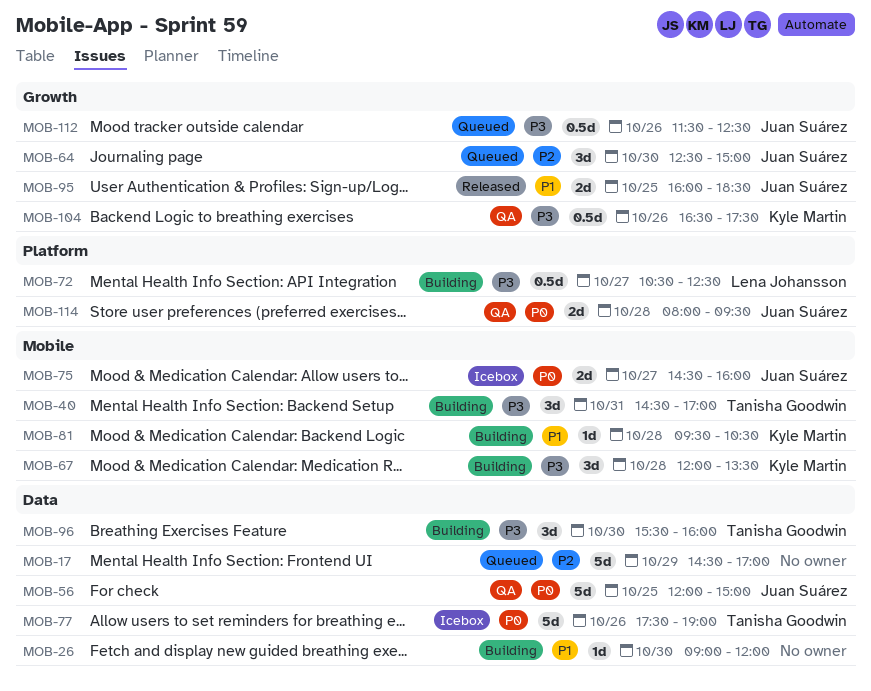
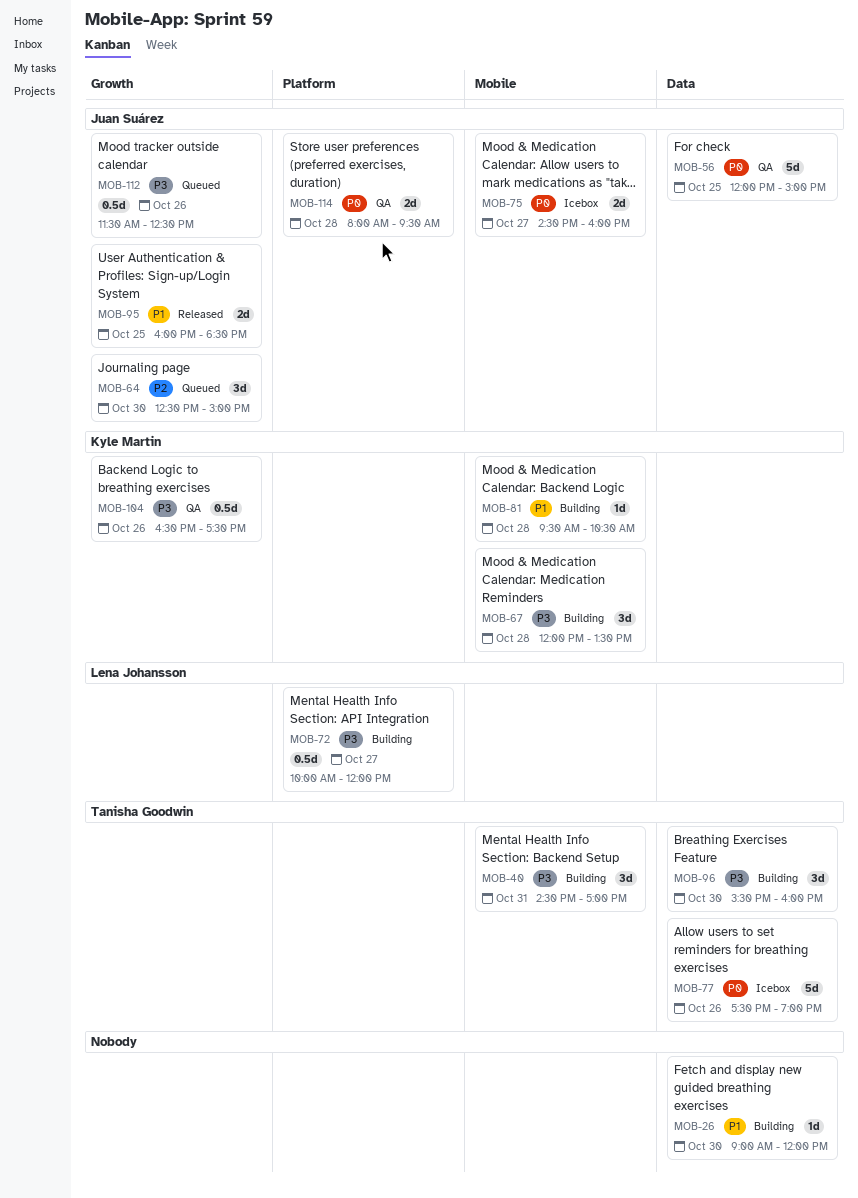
MOB-17: present -> none
MOB-72, begins: 10:30 -> 10:00
MOB-72, ends: 12:30 -> 12:00

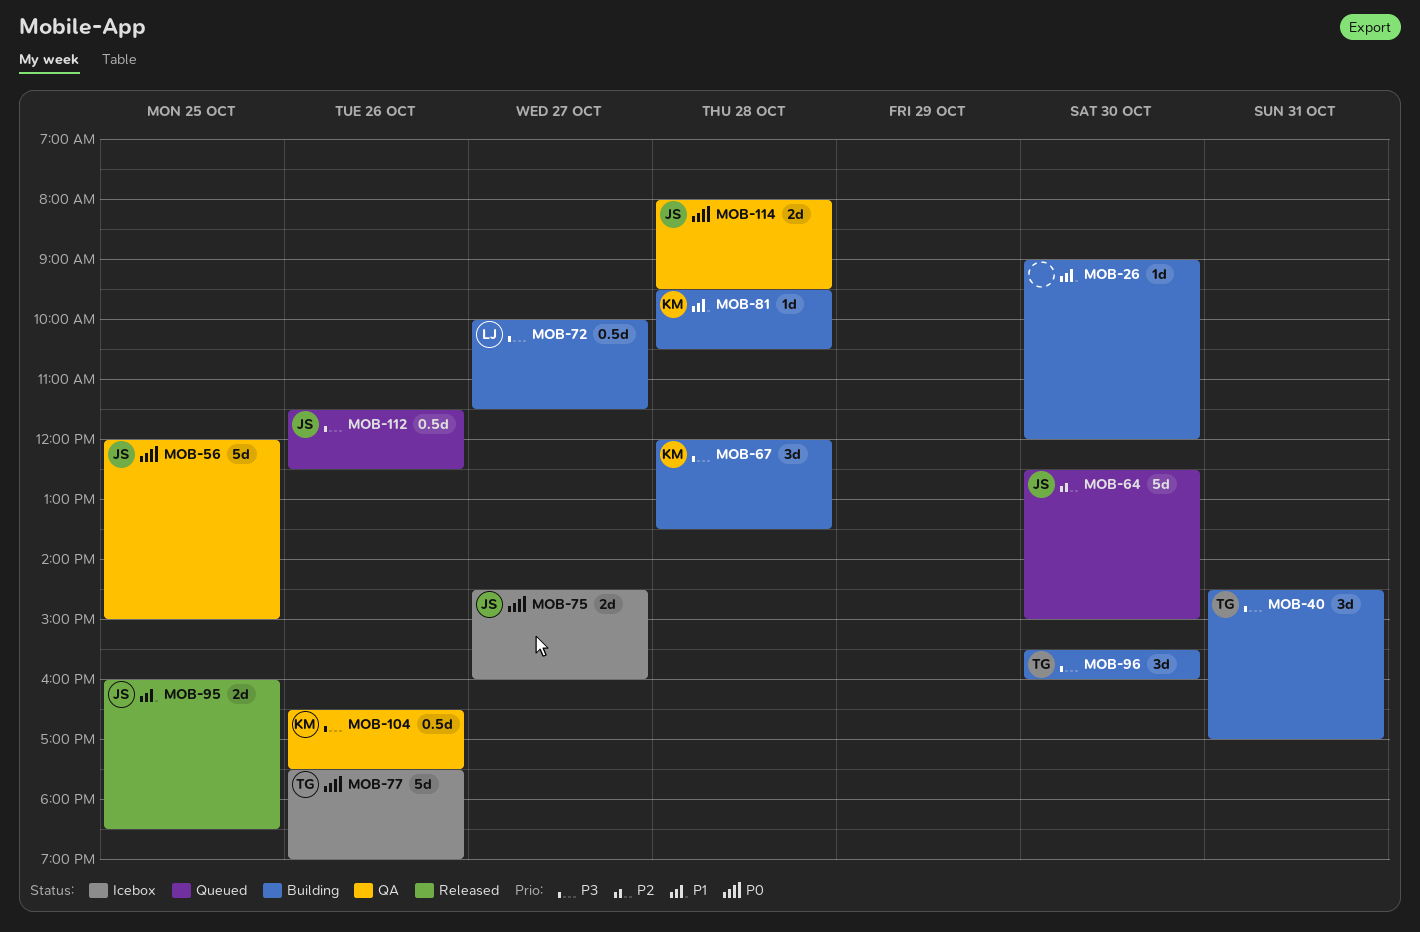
MOB-64, estimate: 3d -> 5d
MOB-72, ends: 12:00 -> 11:30

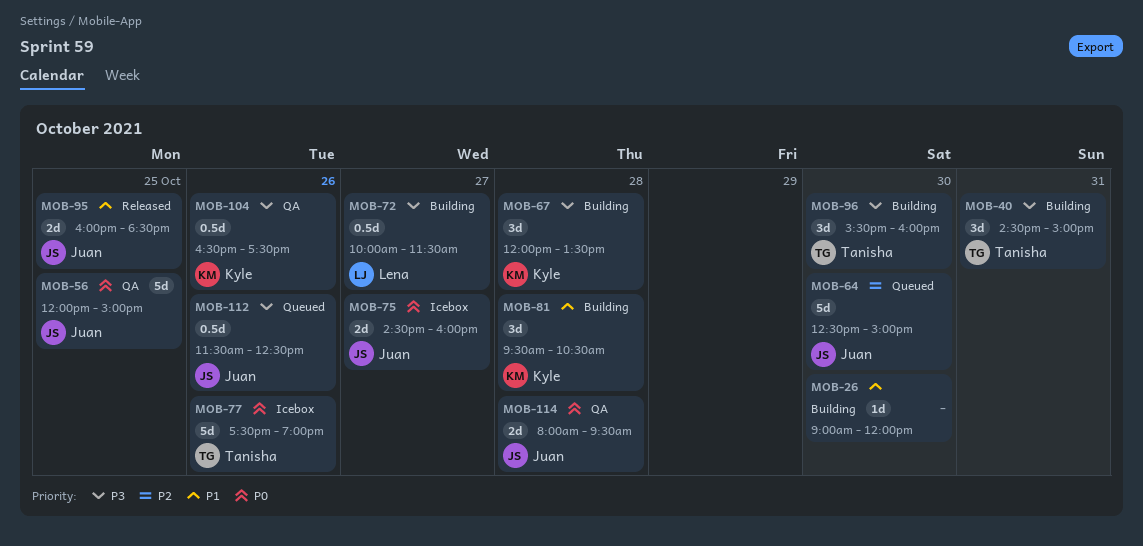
MOB-40, ends: 17:00 -> 15:00
MOB-81, estimate: 1d -> 3d

